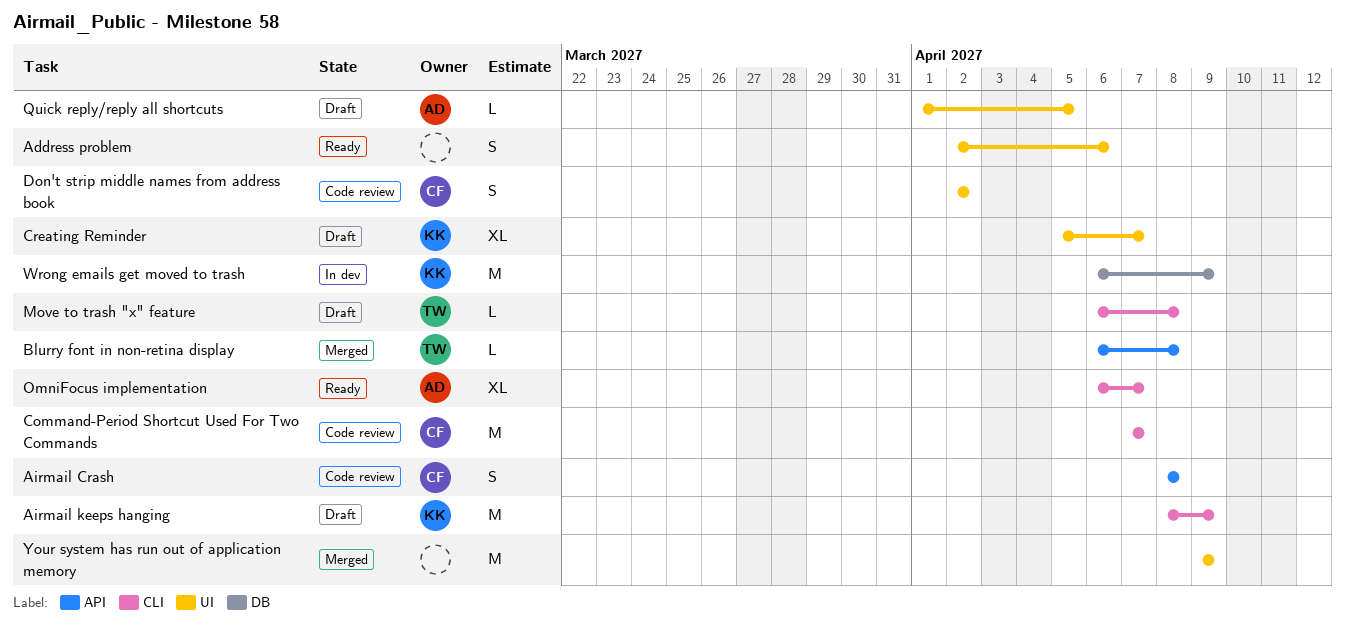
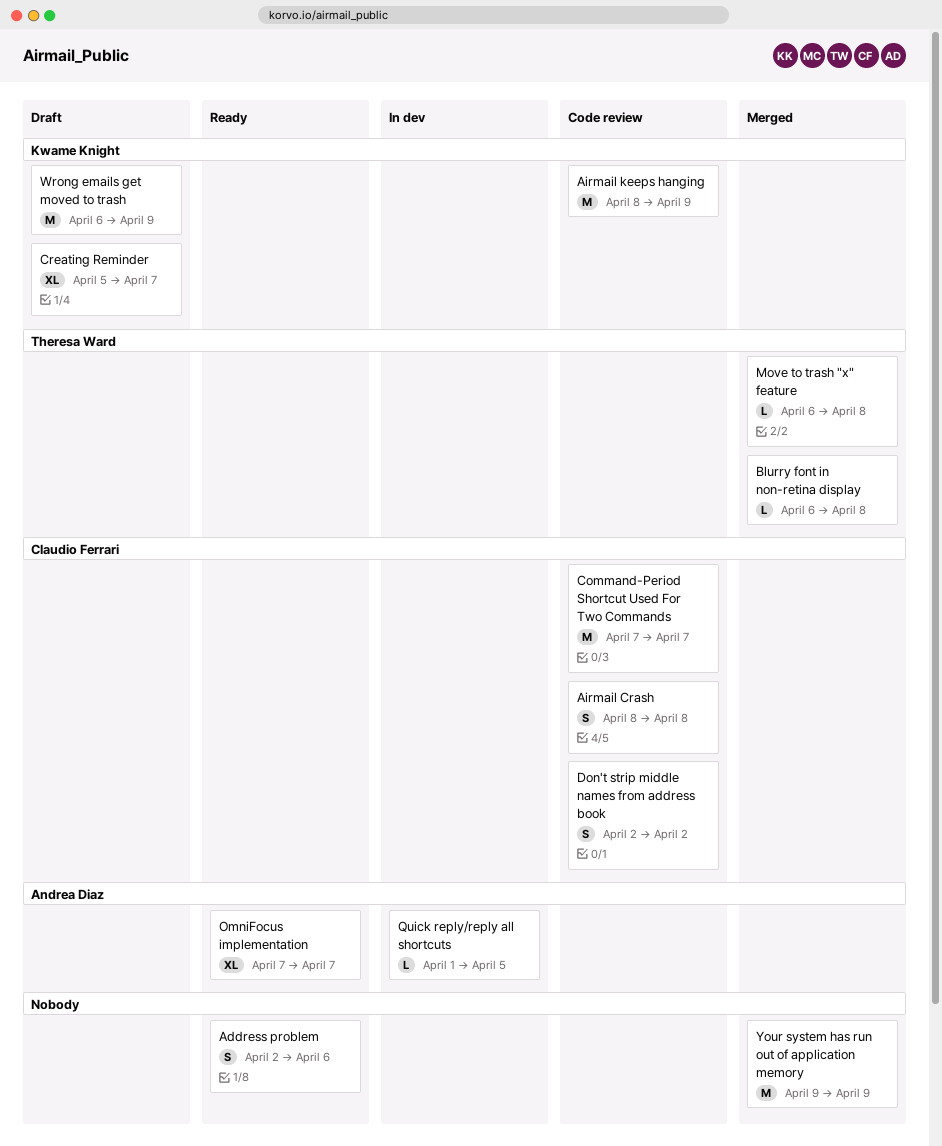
Airmail keeps hanging, status: Draft -> Code review
Move to trash "x" feature, status: Draft -> Merged
OmniFocus implementation, start: Apr 6 -> Apr 7
Quick reply/reply all shortcuts, status: Draft -> In dev
Wrong emails get moved to trash, status: In dev -> Draft

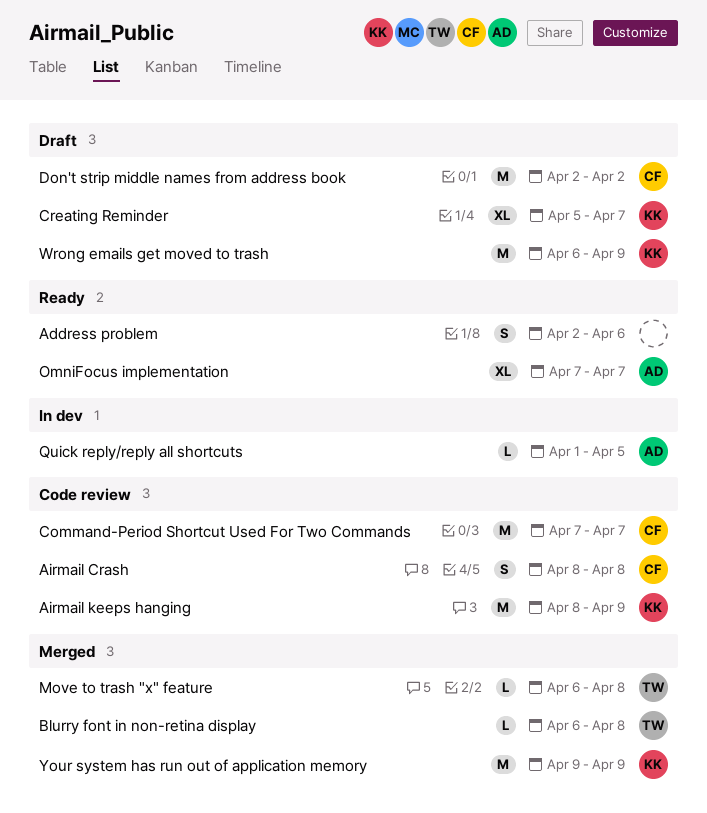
Don't strip middle names from address book, status: Code review -> Draft
Don't strip middle names from address book, estimate: S -> M
Your system has run out of application memory, owner: none -> Kwame Knight

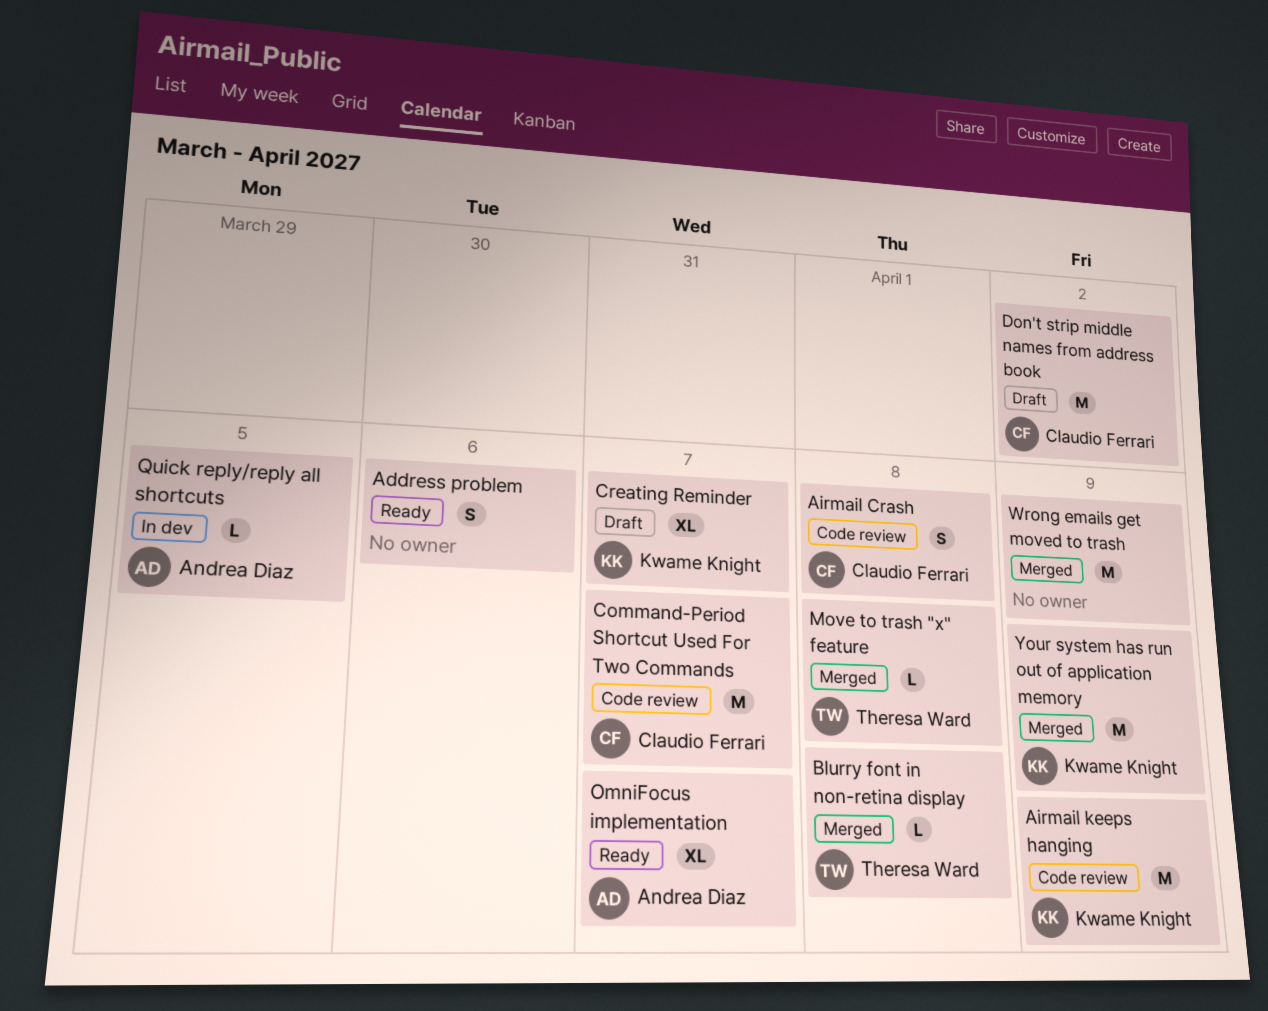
Wrong emails get moved to trash, status: Draft -> Merged
Wrong emails get moved to trash, owner: Kwame Knight -> none

